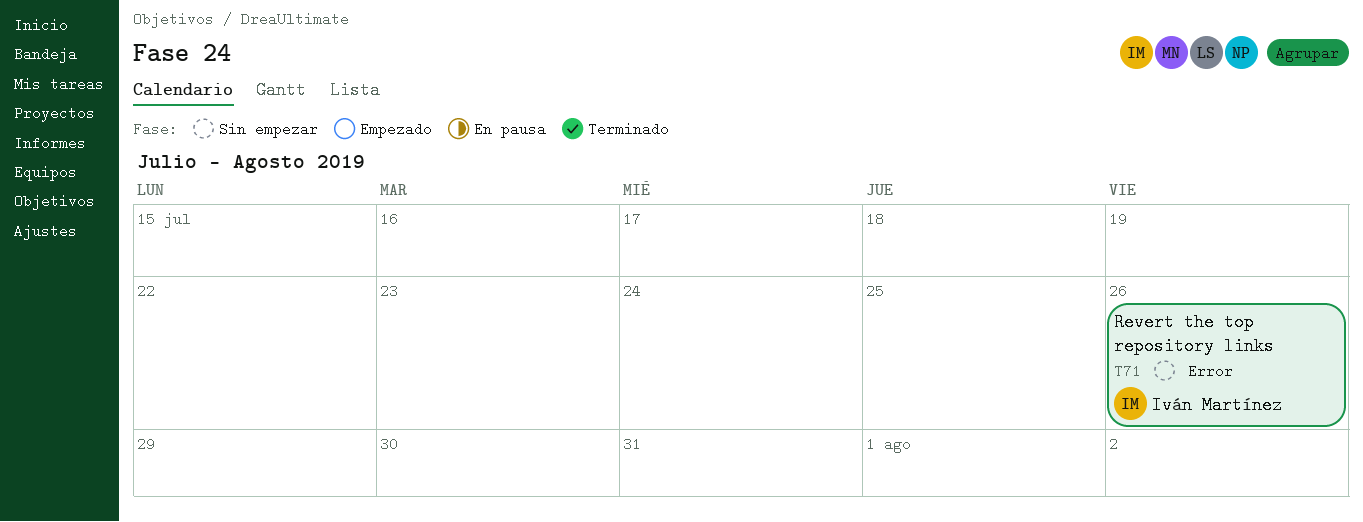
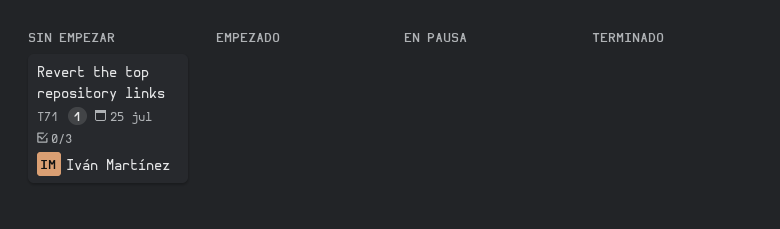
T71, due: Jul 26 -> Jul 25

